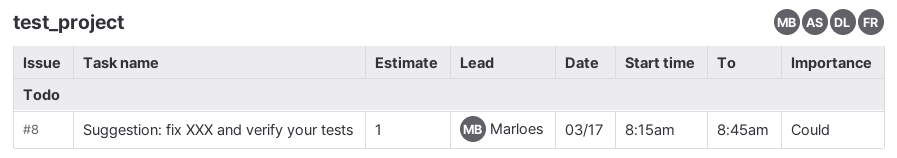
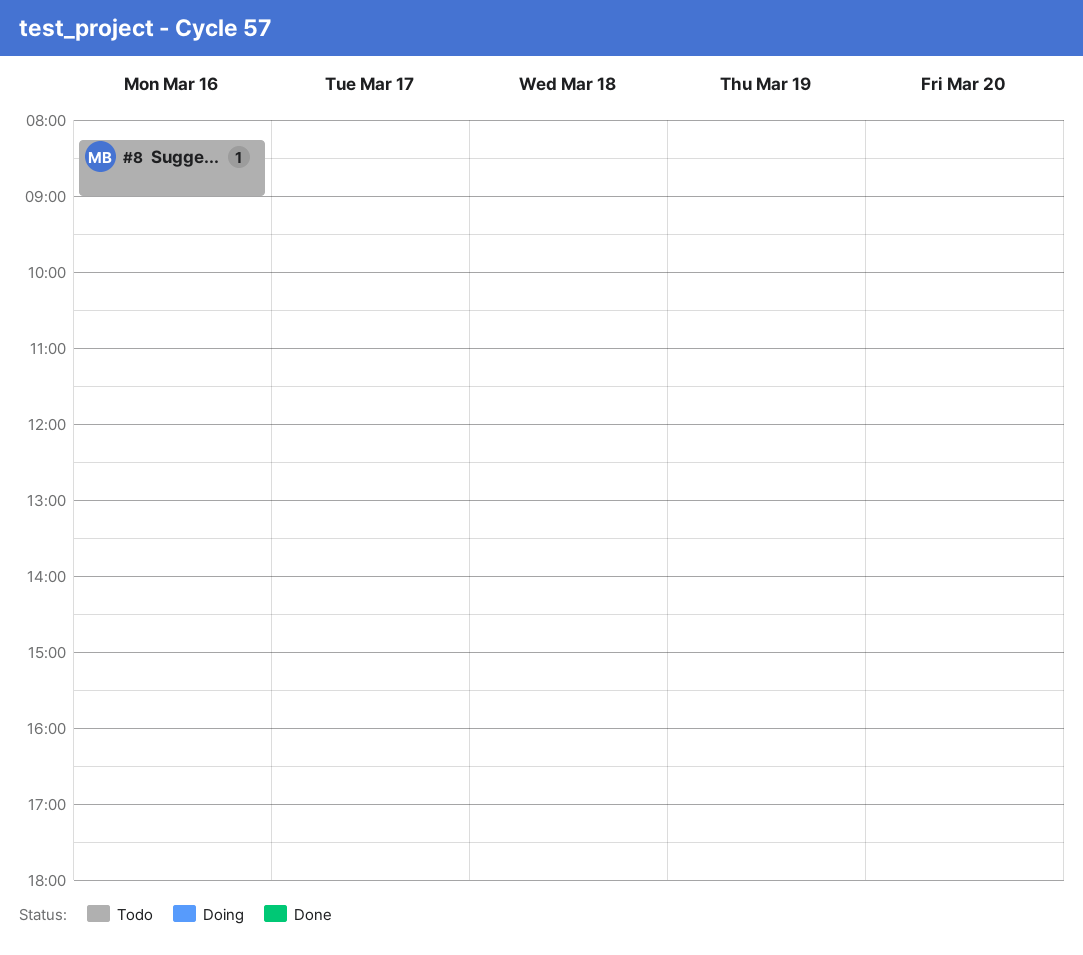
#8, day: Mar 17 -> Mar 16
#8, ends: 08:45 -> 09:00

